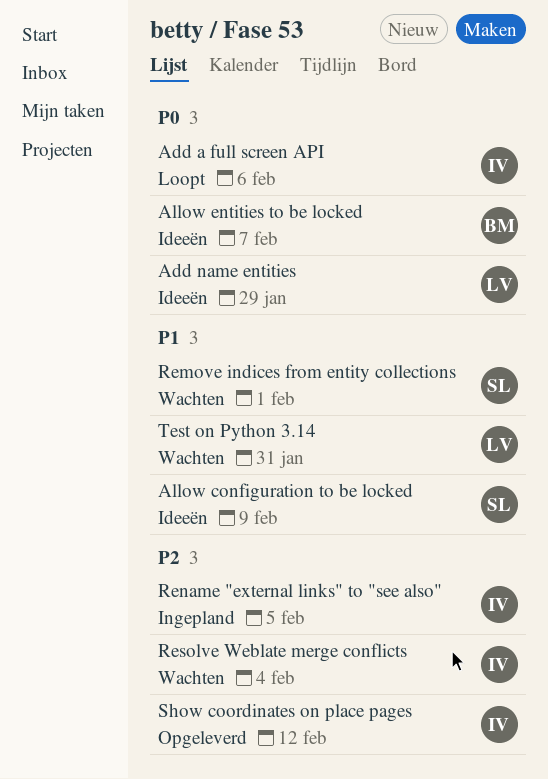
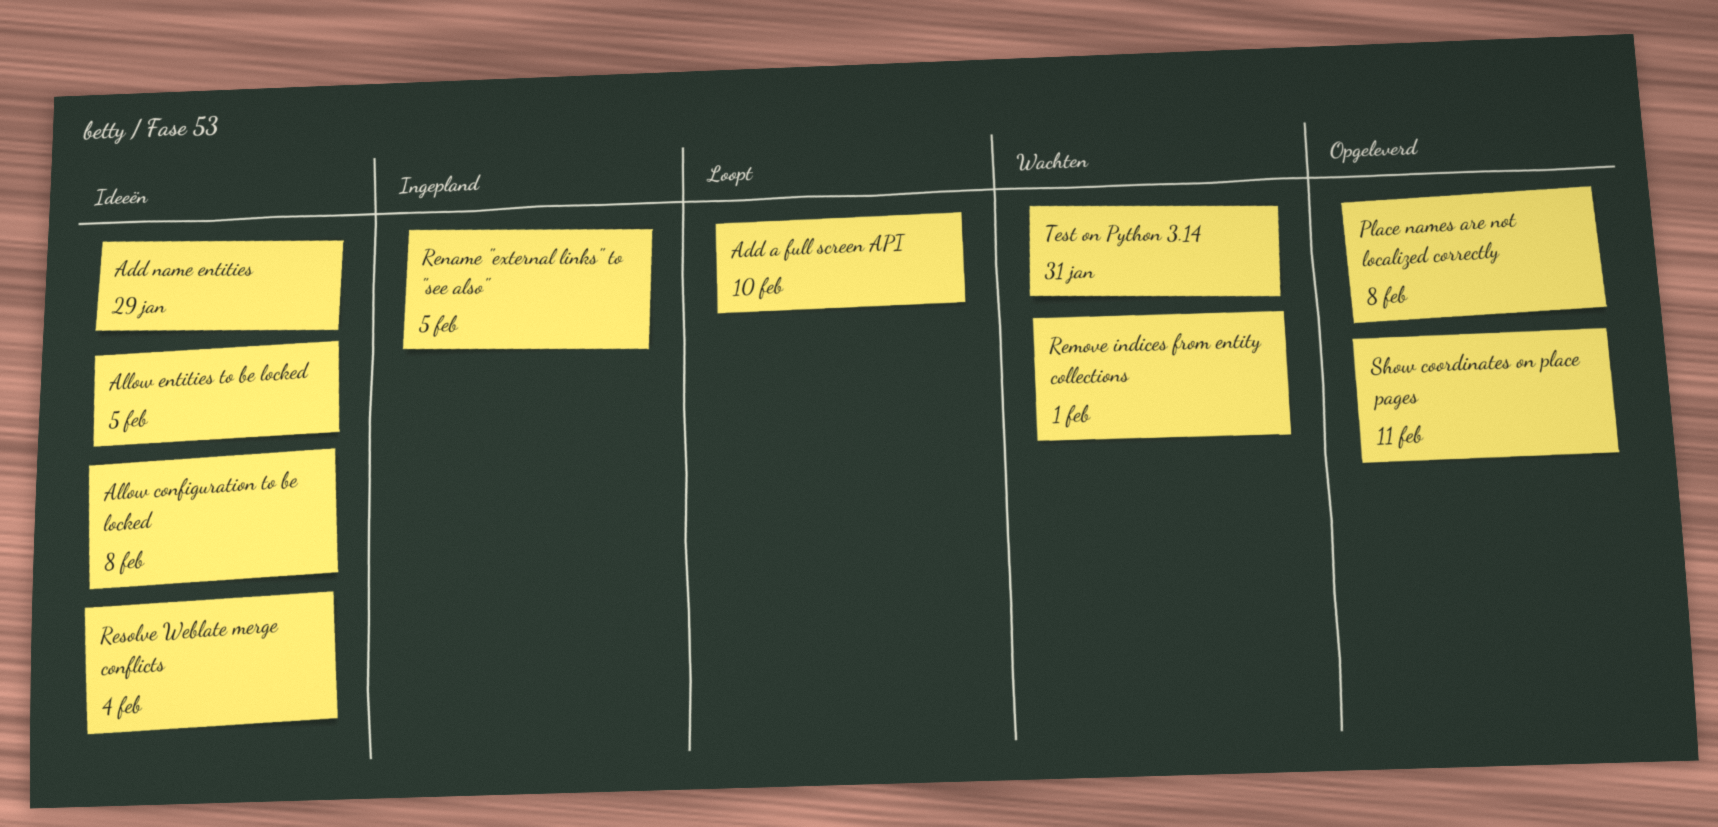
Add a full screen API, due: Feb 6 -> Feb 10
Allow configuration to be locked, due: Feb 9 -> Feb 8
Allow entities to be locked, due: Feb 7 -> Feb 5
Place names are not localized correctly: none -> present
Resolve Weblate merge conflicts, status: Wachten -> Ideeën
Show coordinates on place pages, due: Feb 12 -> Feb 11

